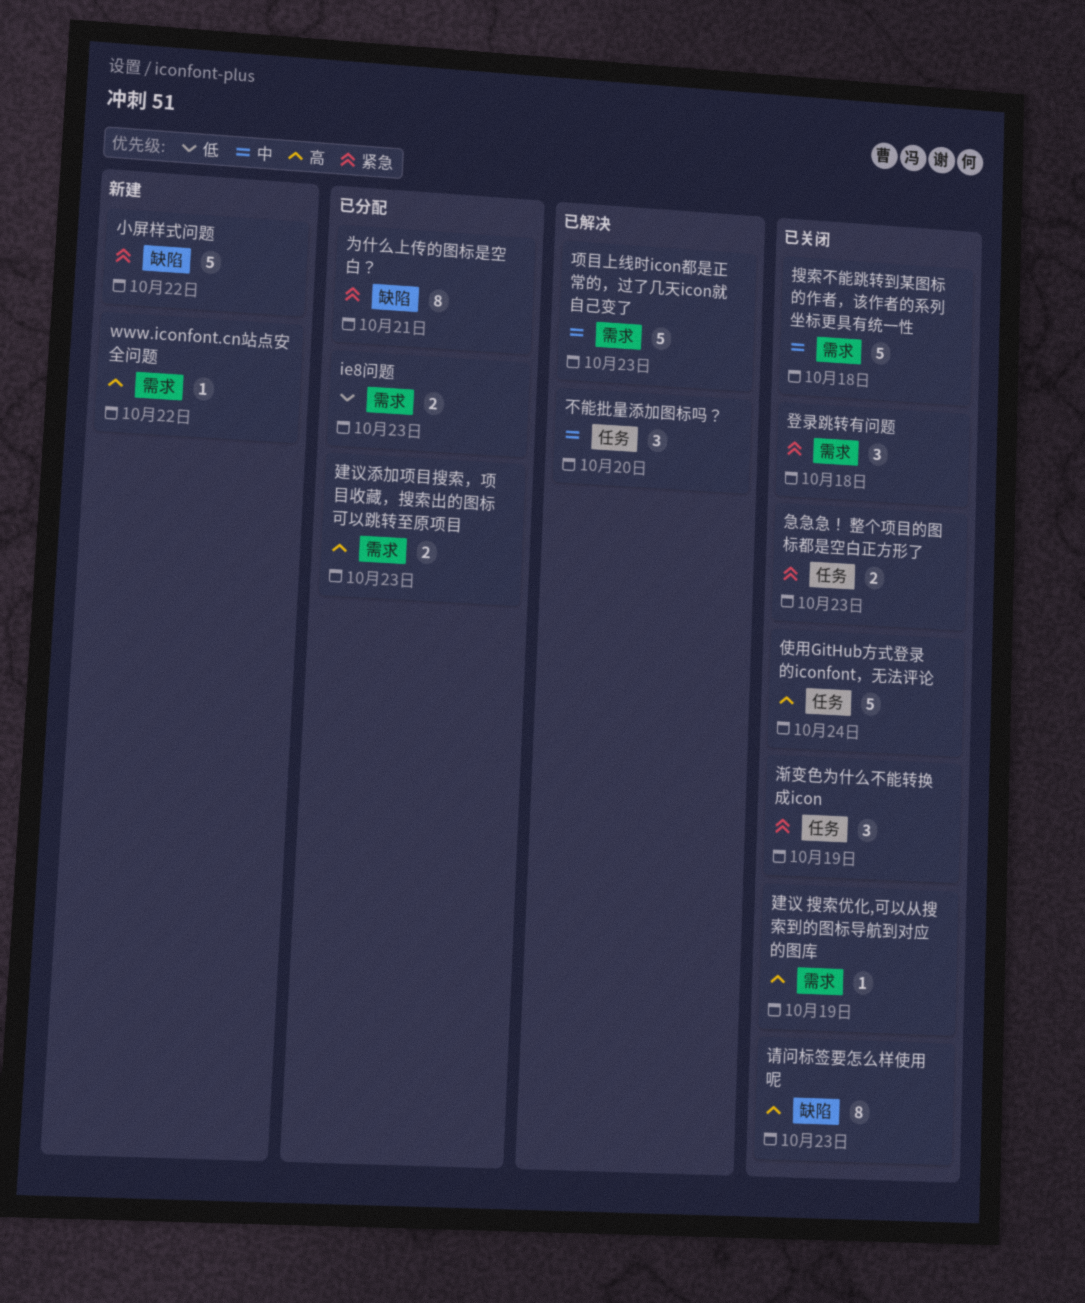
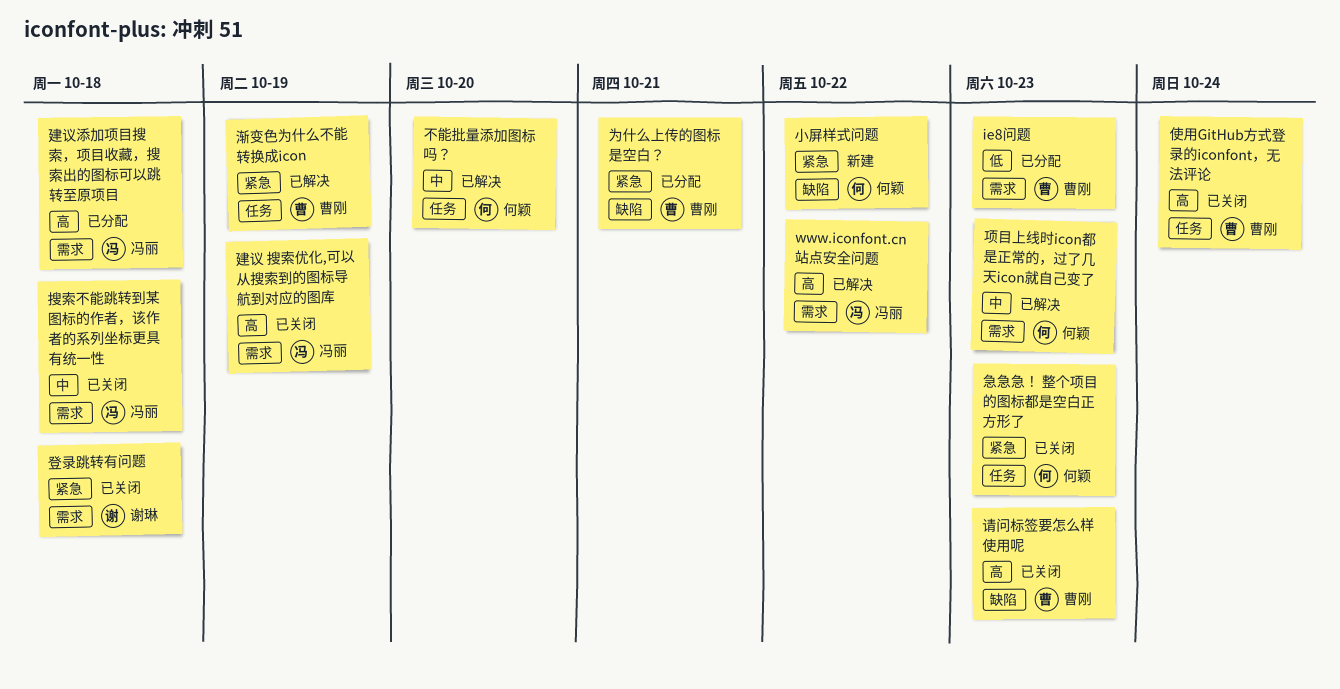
www.iconfont.cn站点安全问题, status: 新建 -> 已解决
建议添加项目搜索，项目收藏，搜索出的图标可以跳转至原项目, due: Oct 23 -> Oct 18
渐变色为什么不能转换成icon, status: 已关闭 -> 已解决

